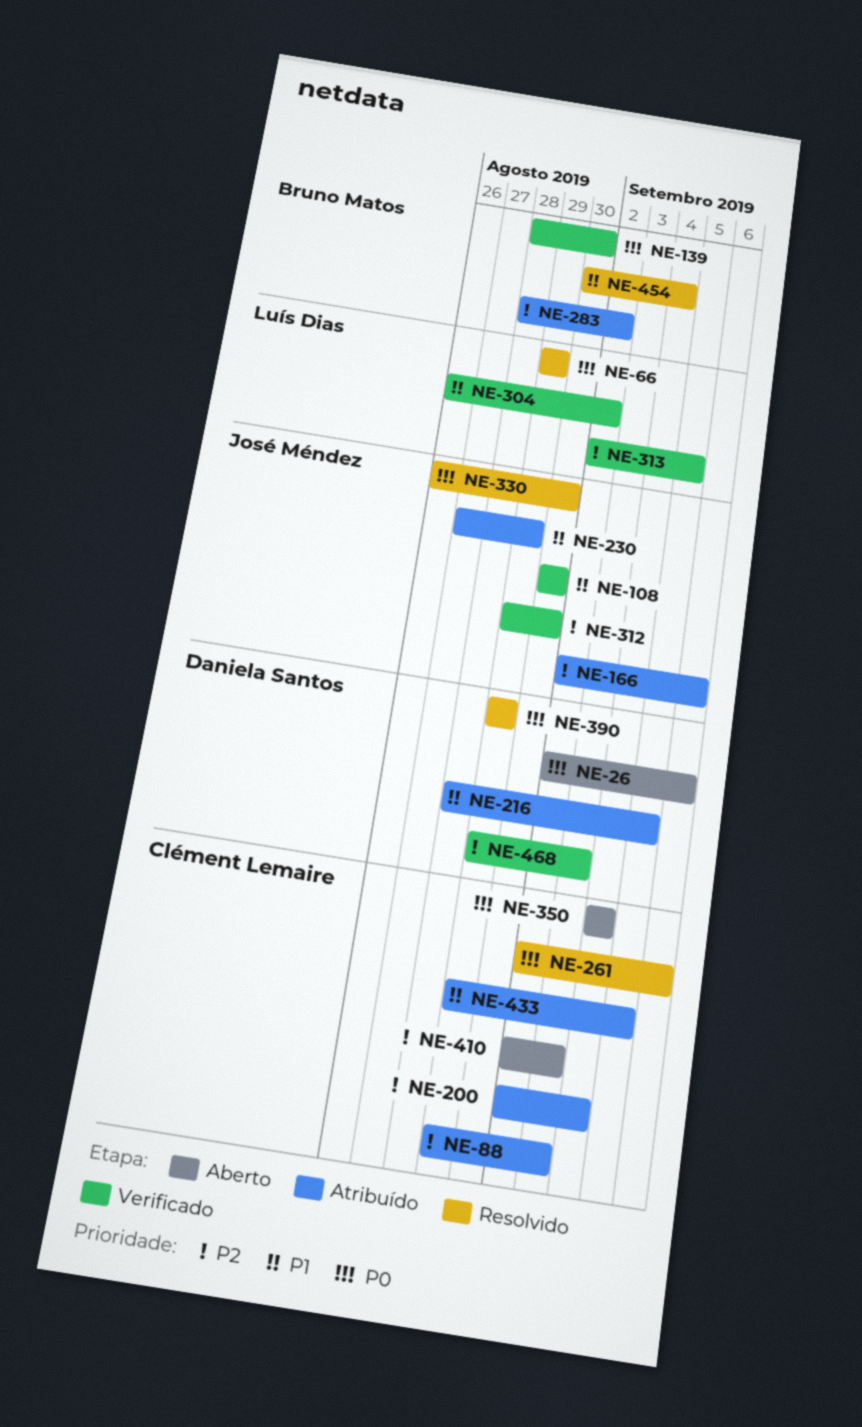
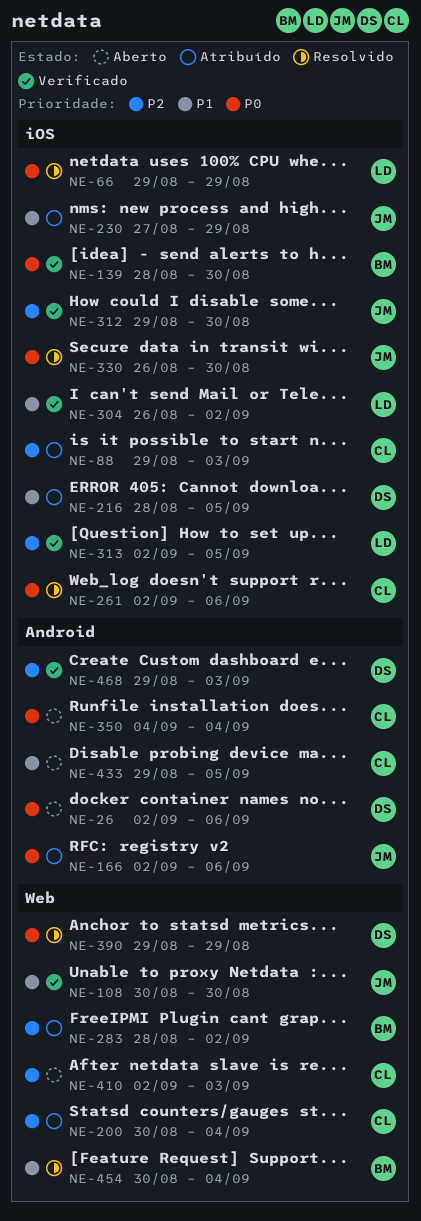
NE-166, priority: P2 -> P0
NE-200, start: Sep 2 -> Aug 30
NE-433, status: Atribuído -> Aberto

